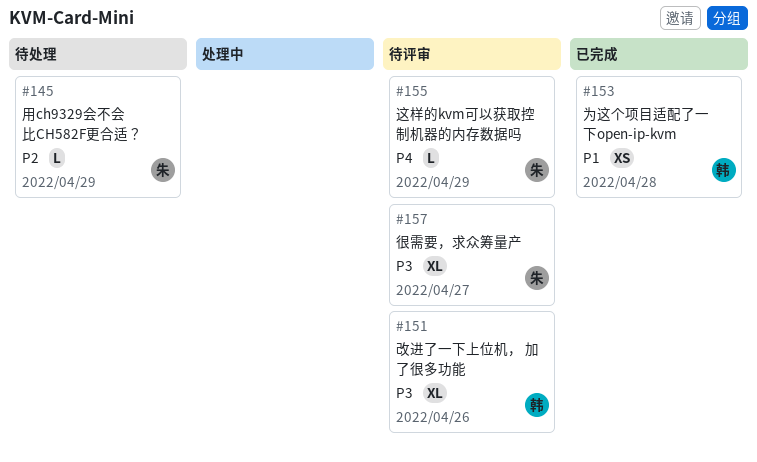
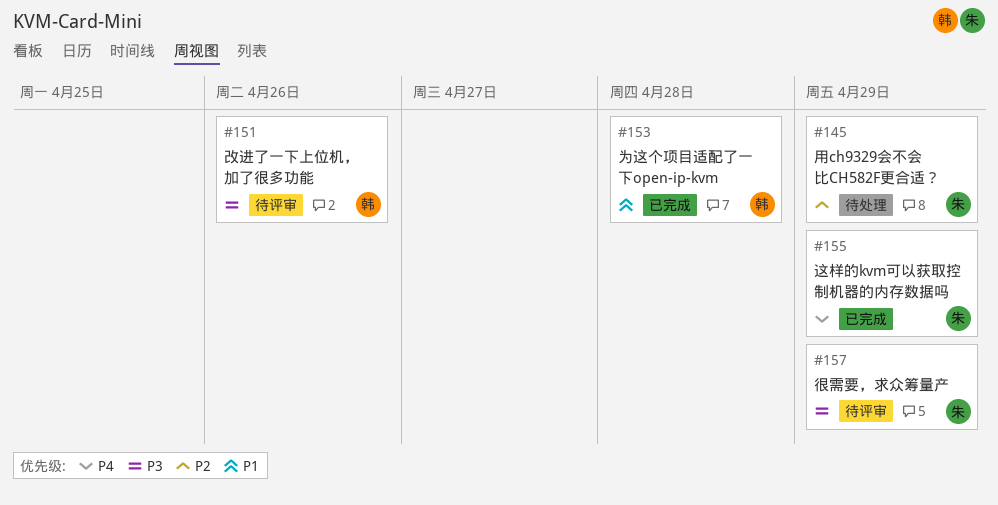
#155, status: 待评审 -> 已完成
#157, due: Apr 27 -> Apr 29

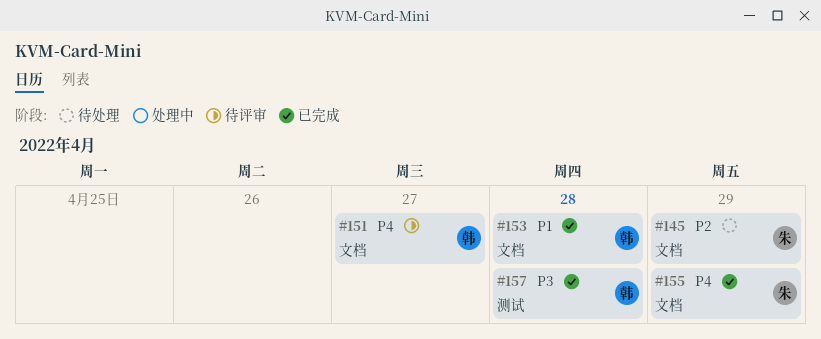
#151, priority: P3 -> P4
#151, due: Apr 26 -> Apr 27
#157, status: 待评审 -> 已完成
#157, owner: 朱 -> 韩
#157, due: Apr 29 -> Apr 28

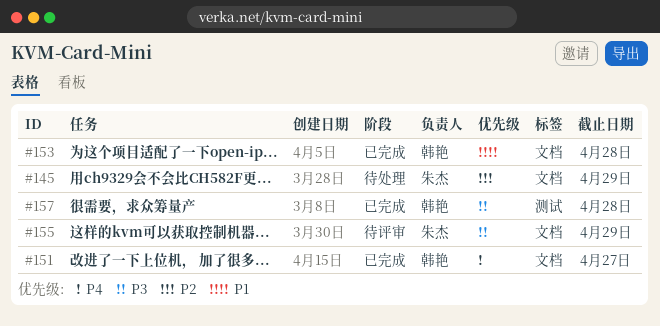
#151, status: 待评审 -> 已完成
#155, status: 已完成 -> 待评审
#155, priority: P4 -> P3

